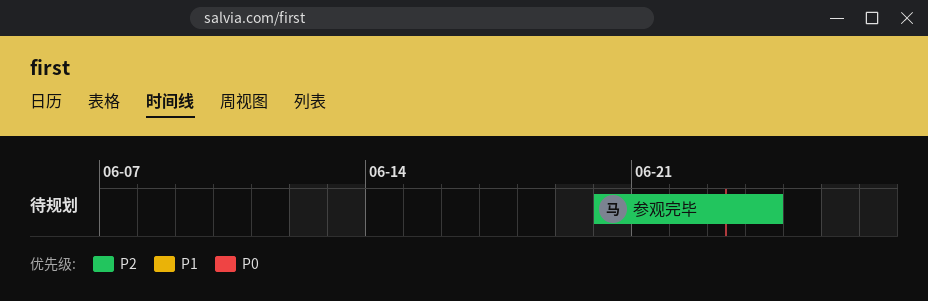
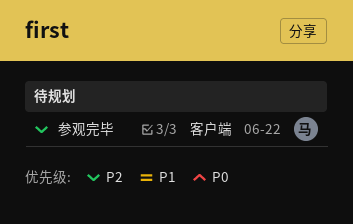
参观完毕, due: Jun 24 -> Jun 22

